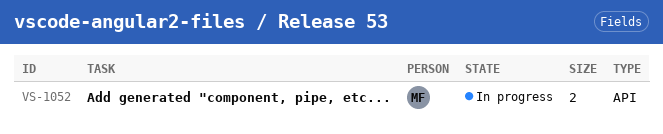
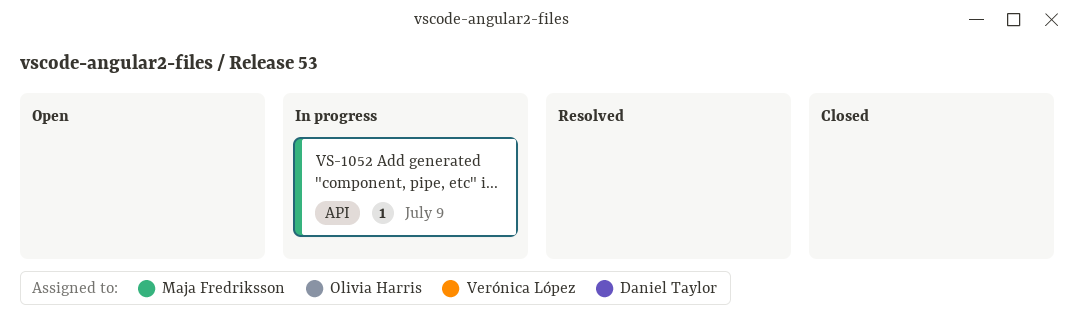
VS-1052, estimate: 2 -> 1

